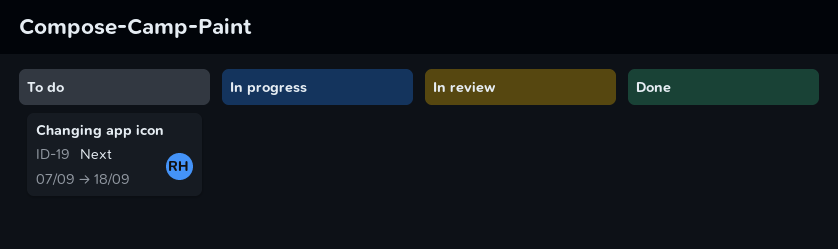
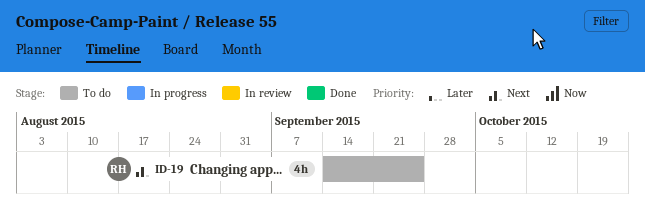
ID-19, start: Sep 7 -> Sep 14
ID-19, due: Sep 18 -> Sep 25

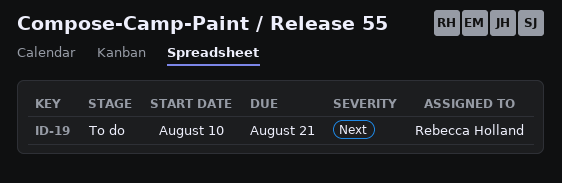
ID-19, start: Sep 14 -> Aug 10
ID-19, due: Sep 25 -> Aug 21

